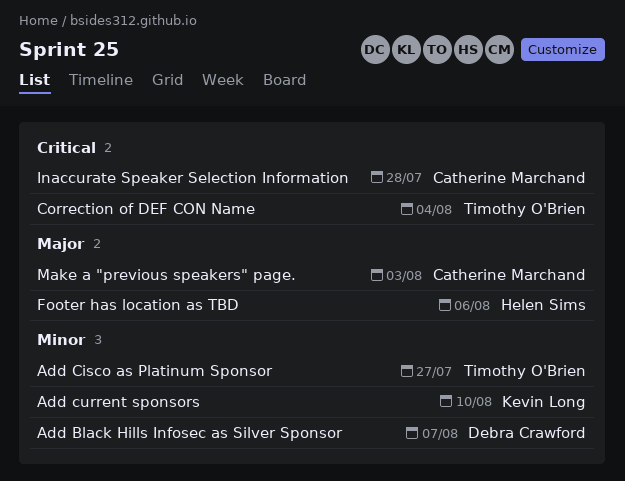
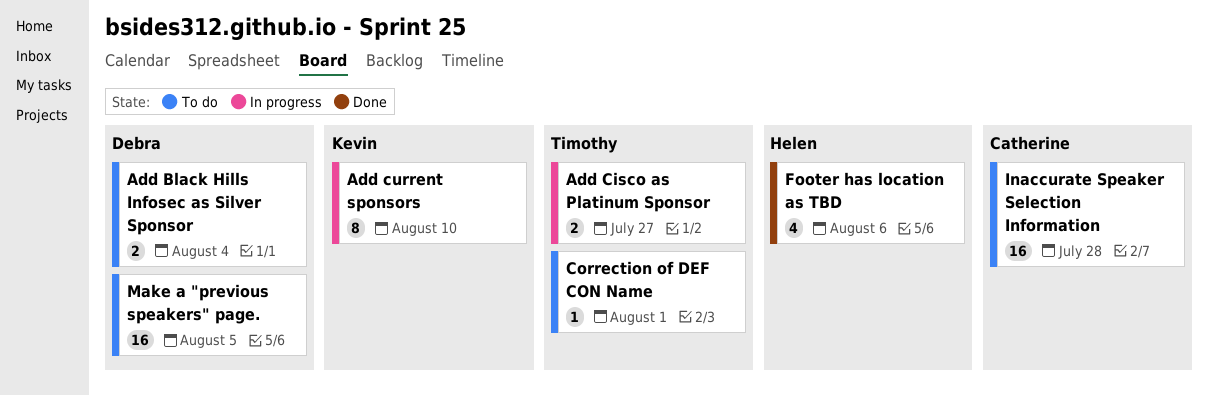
Add Black Hills Infosec as Silver Sponsor, due: Aug 7 -> Aug 4
Correction of DEF CON Name, due: Aug 4 -> Aug 1
Make a "previous speakers" page., owner: Catherine Marchand -> Debra Crawford
Make a "previous speakers" page., due: Aug 3 -> Aug 5

